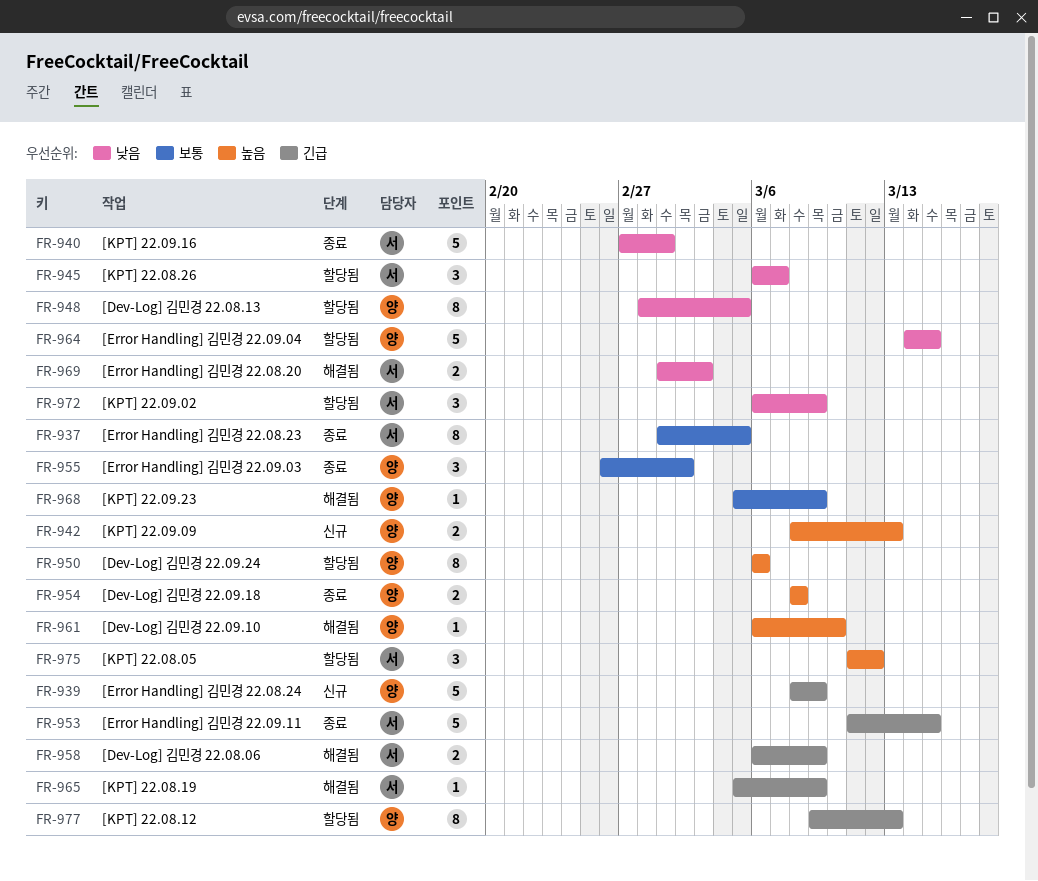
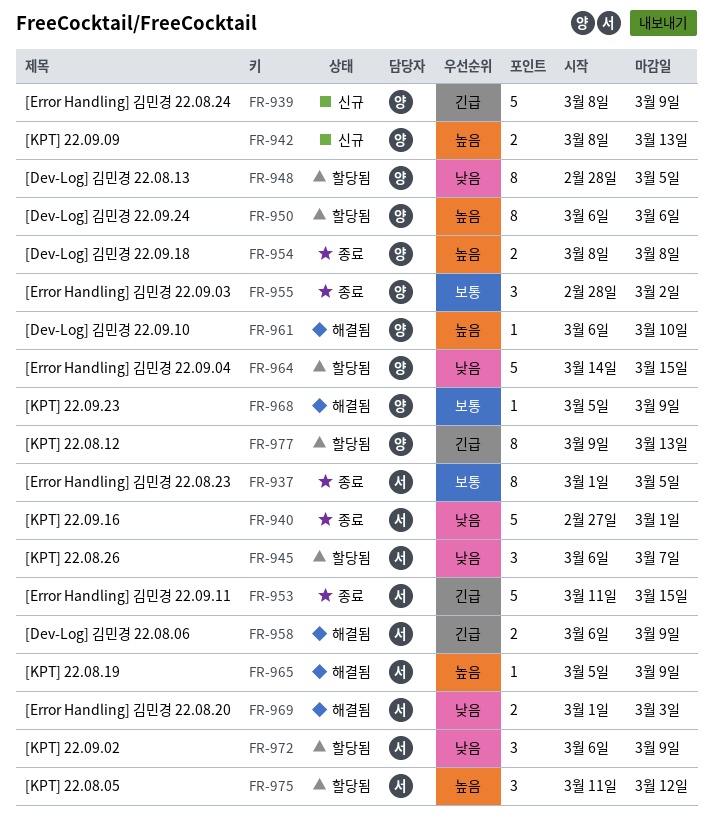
FR-955, start: Feb 26 -> Feb 28
FR-965, priority: 긴급 -> 높음

